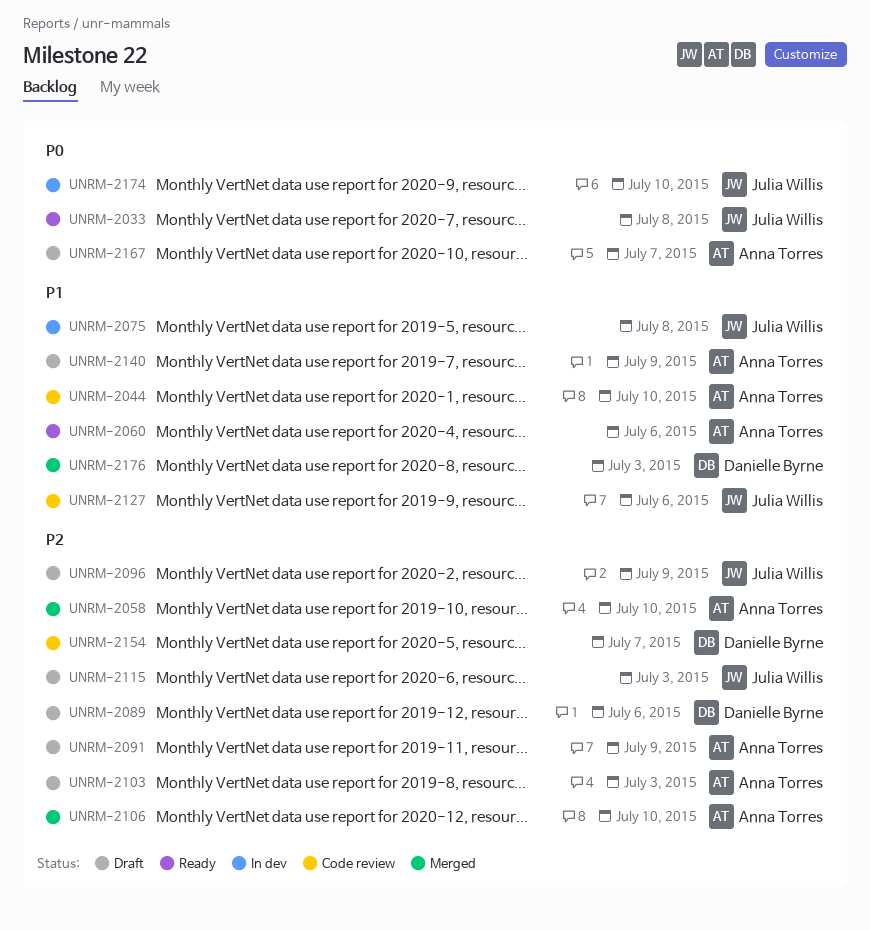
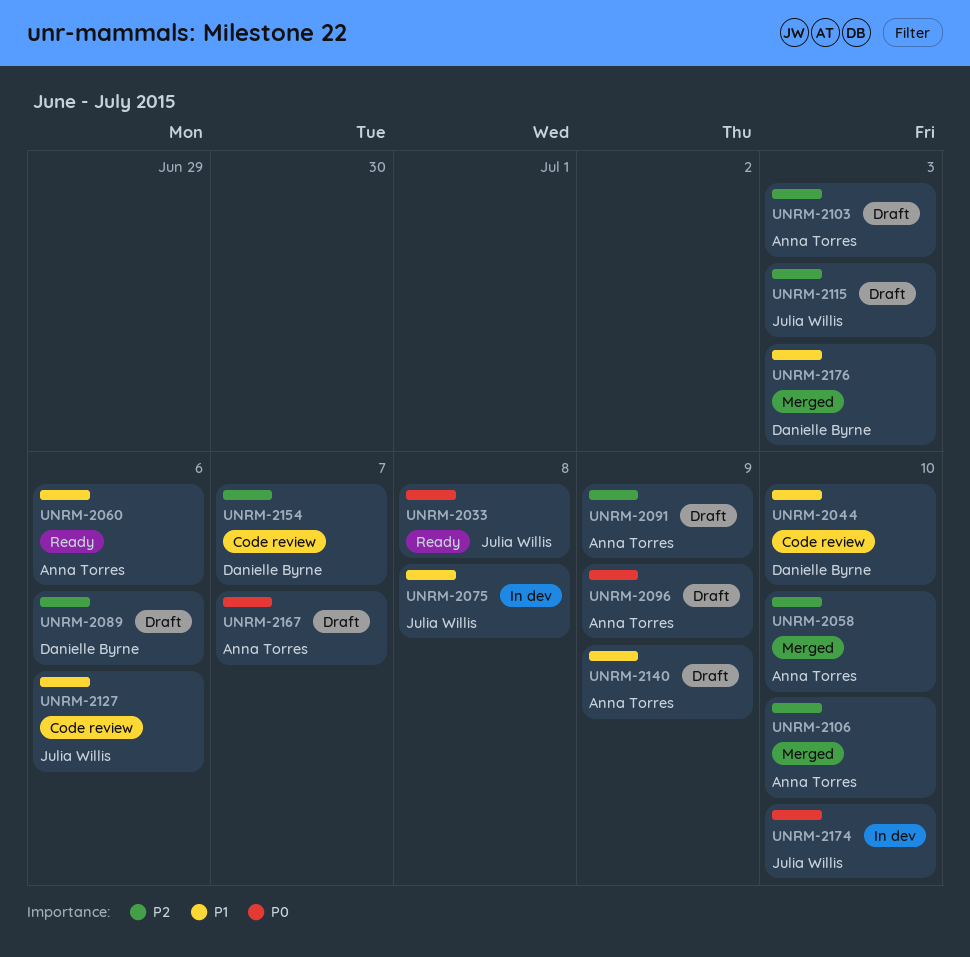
UNRM-2044, owner: Anna Torres -> Danielle Byrne
UNRM-2096, owner: Julia Willis -> Anna Torres
UNRM-2096, priority: P2 -> P0

